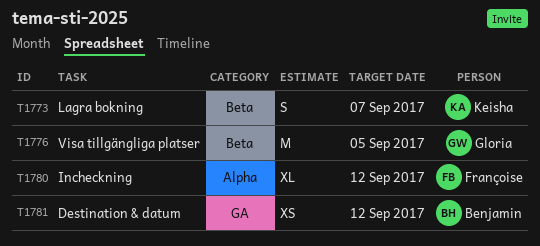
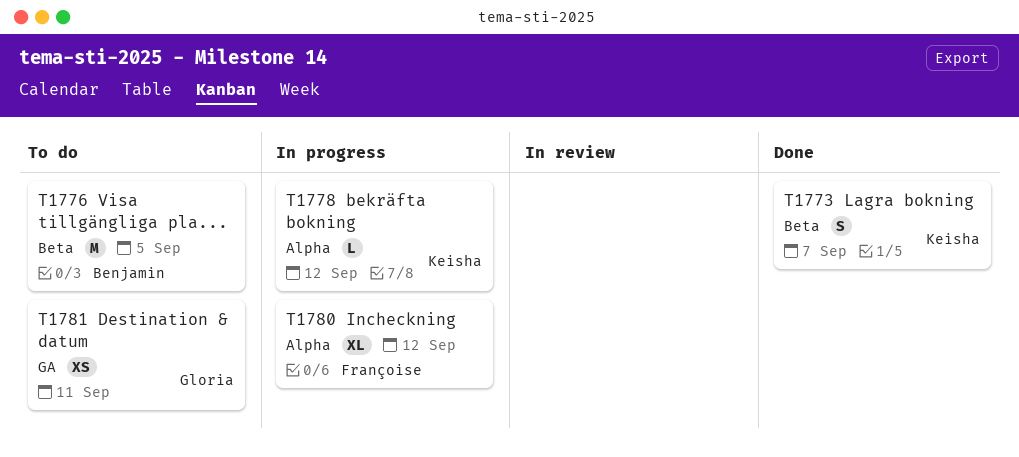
T1776, owner: Gloria -> Benjamin
T1778: none -> present
T1781, owner: Benjamin -> Gloria
T1781, due: Sep 12 -> Sep 11

